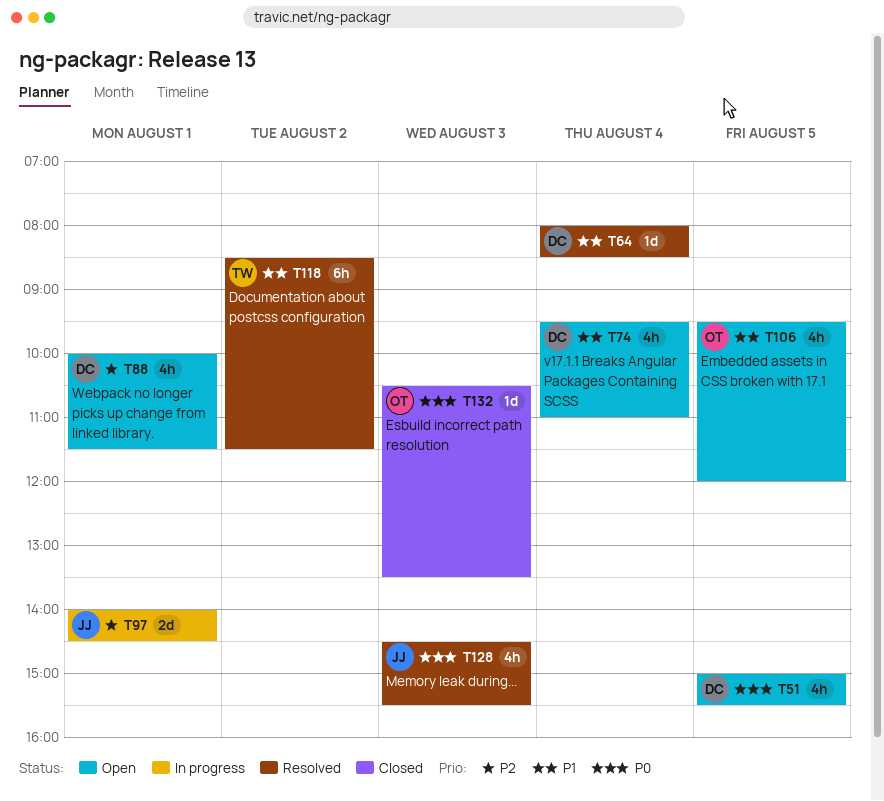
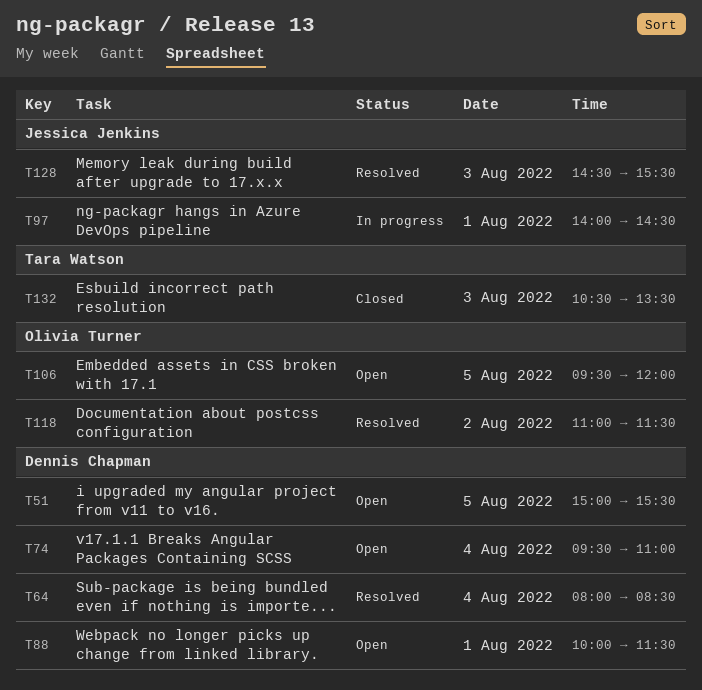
T118, owner: Tara Watson -> Olivia Turner
T118, begins: 08:30 -> 11:00
T132, owner: Olivia Turner -> Tara Watson

